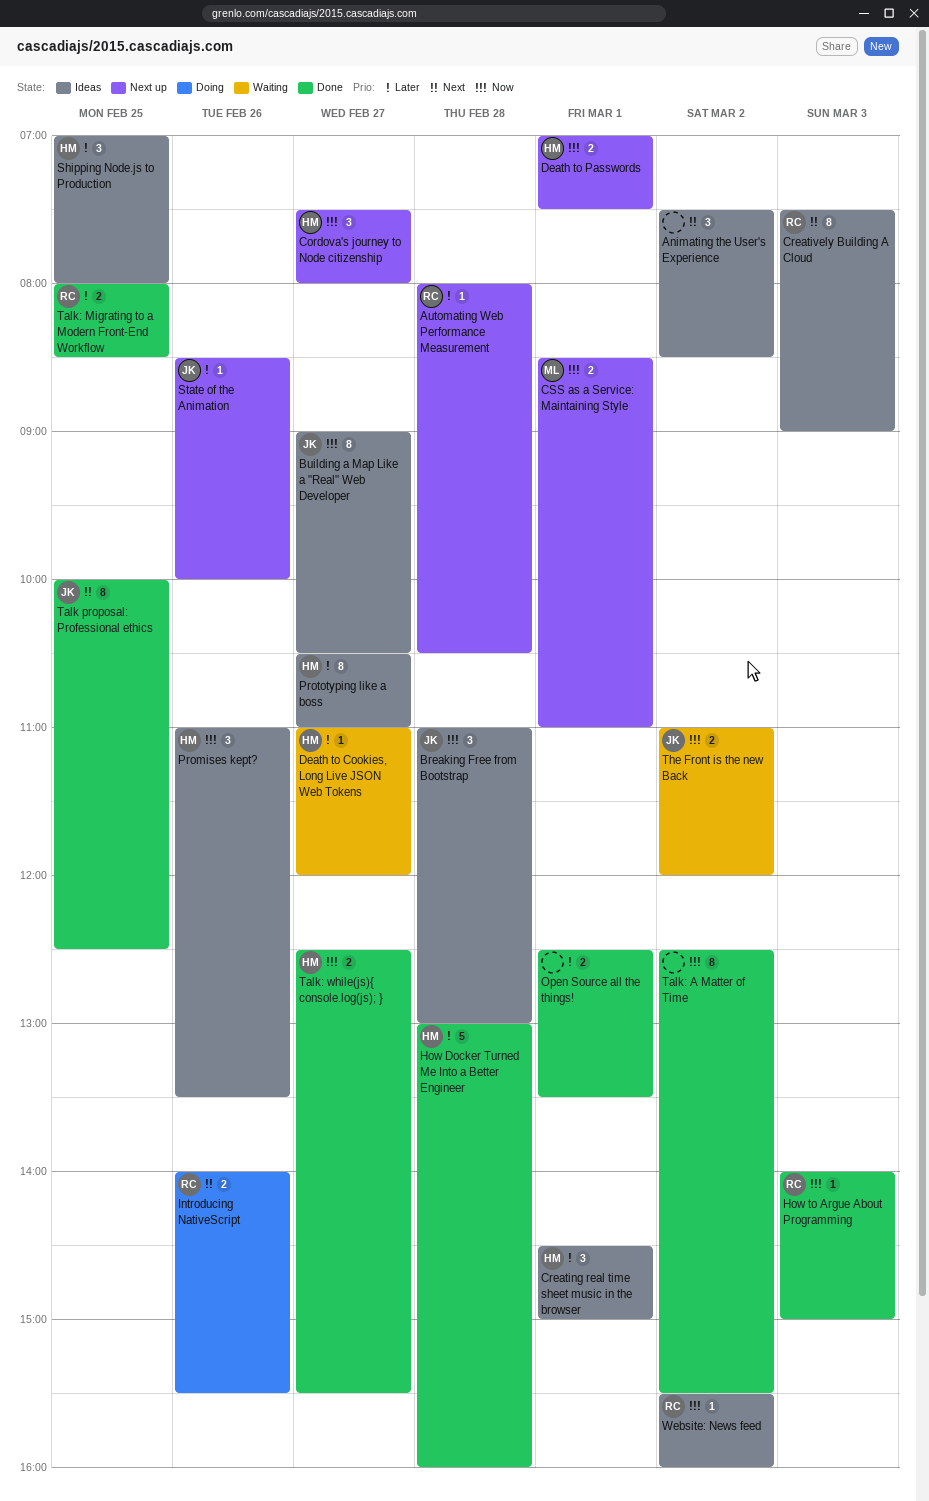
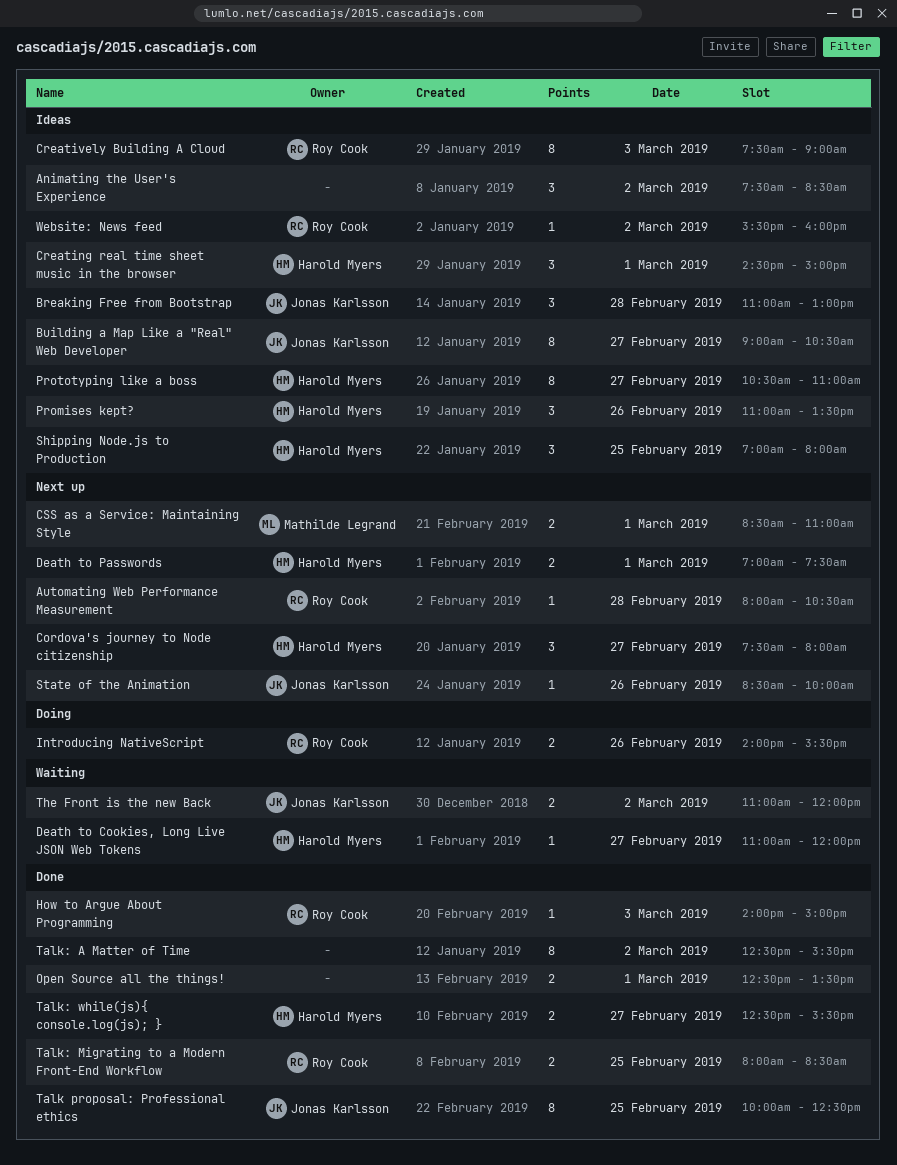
How Docker Turned Me Into a Better Engineer: present -> none

